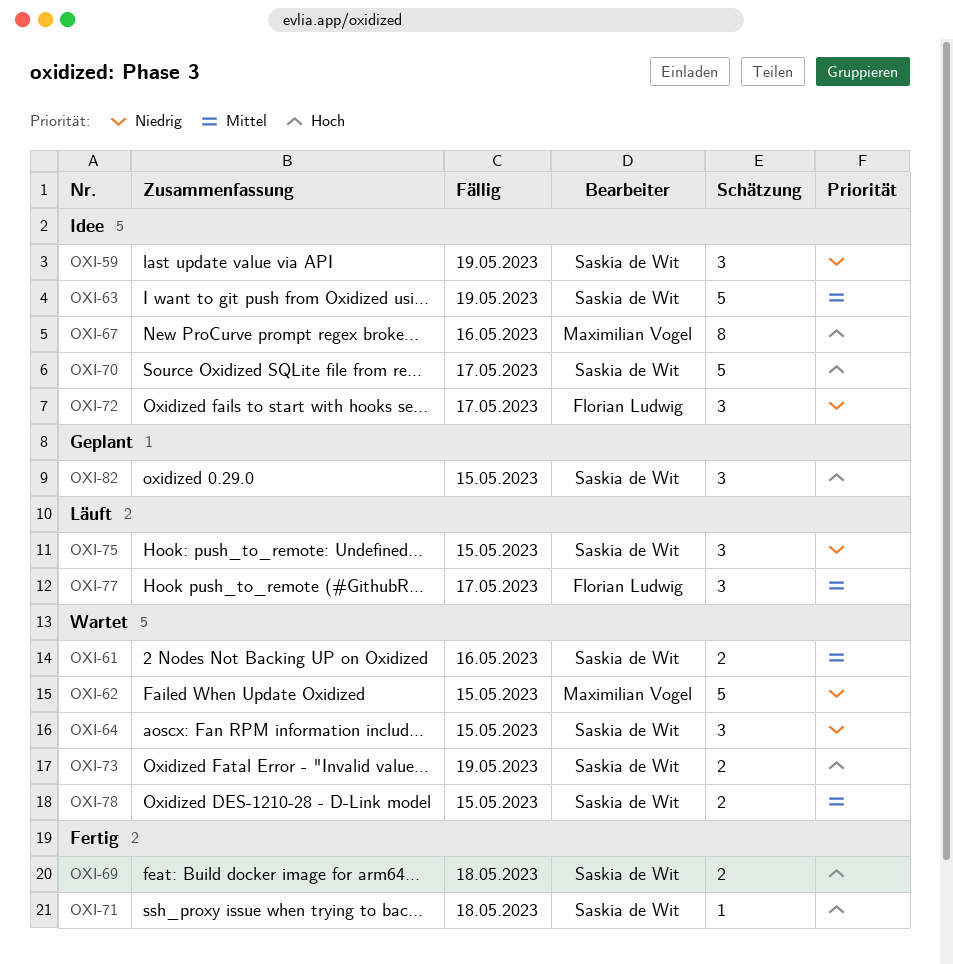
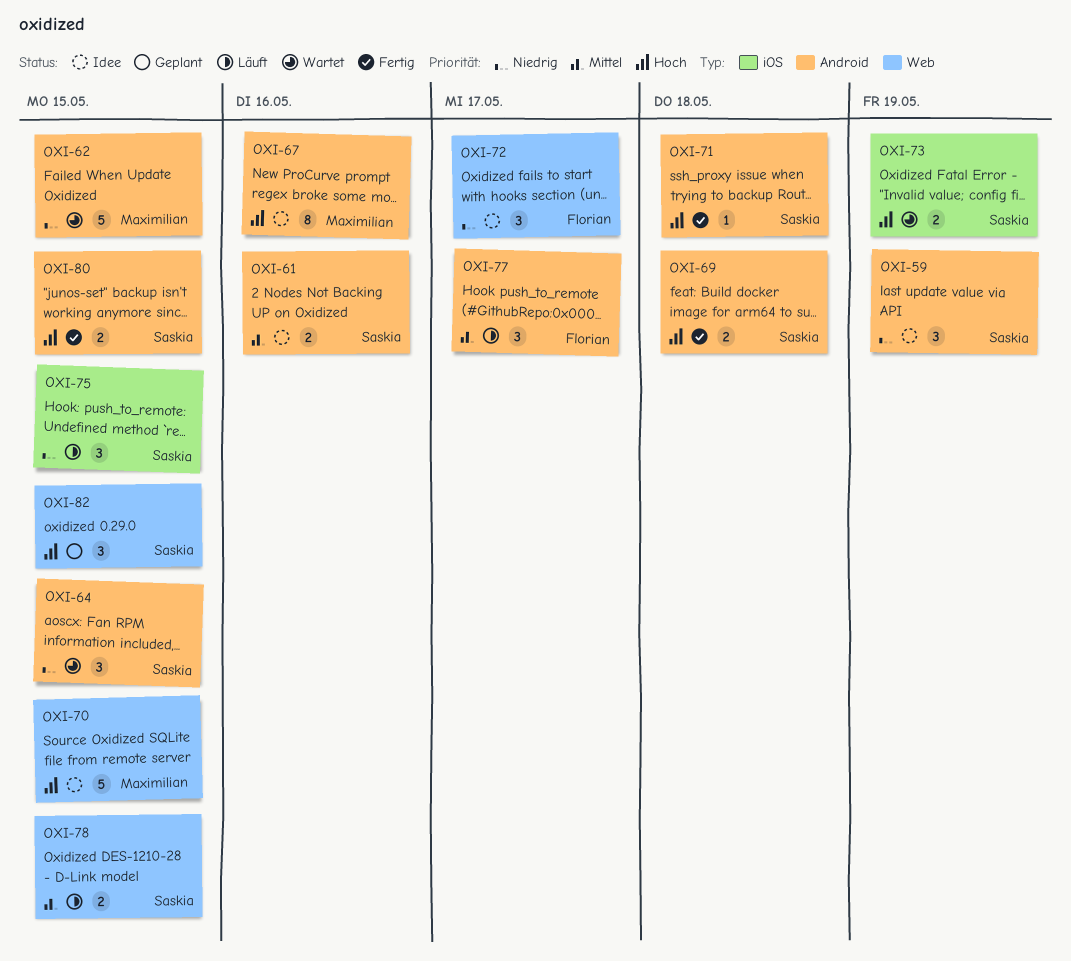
OXI-61, status: Wartet -> Idee
OXI-63: present -> none
OXI-70, owner: Saskia de Wit -> Maximilian Vogel
OXI-70, due: May 17 -> May 15
OXI-78, status: Wartet -> Läuft
OXI-80: none -> present

